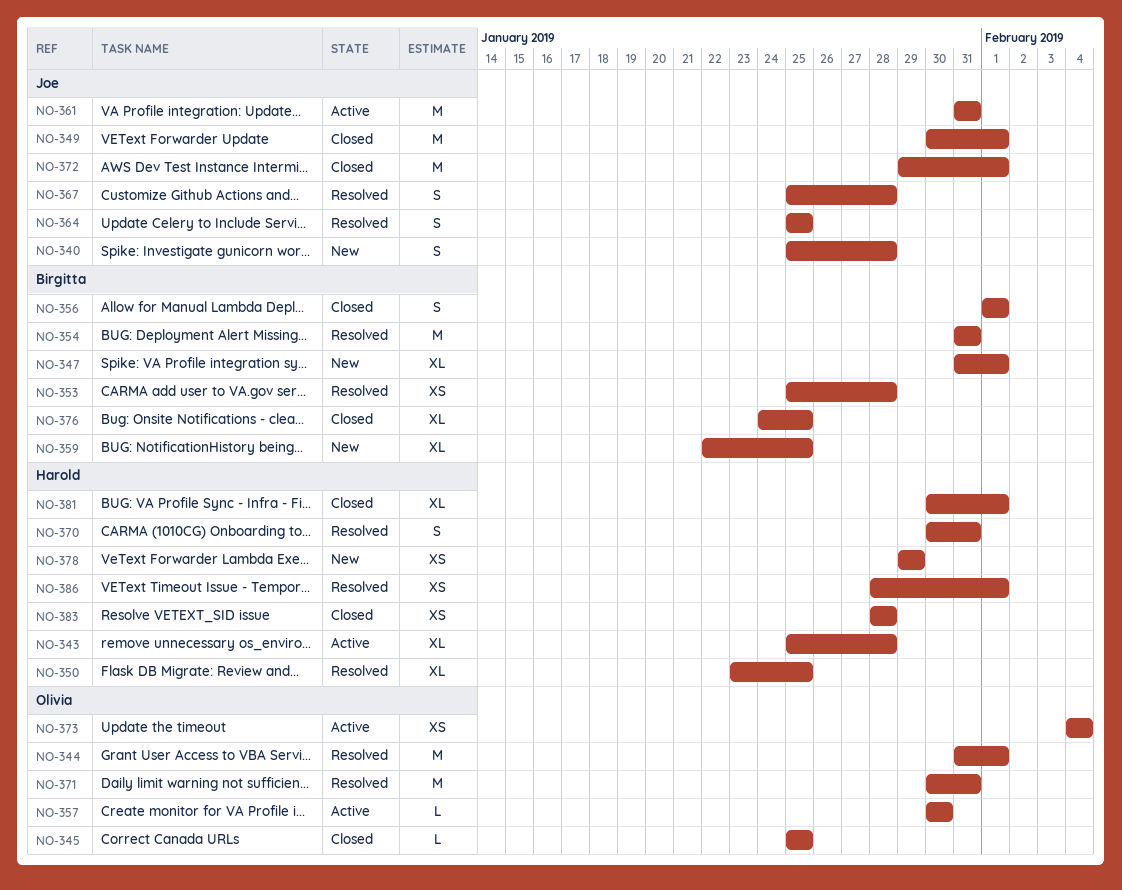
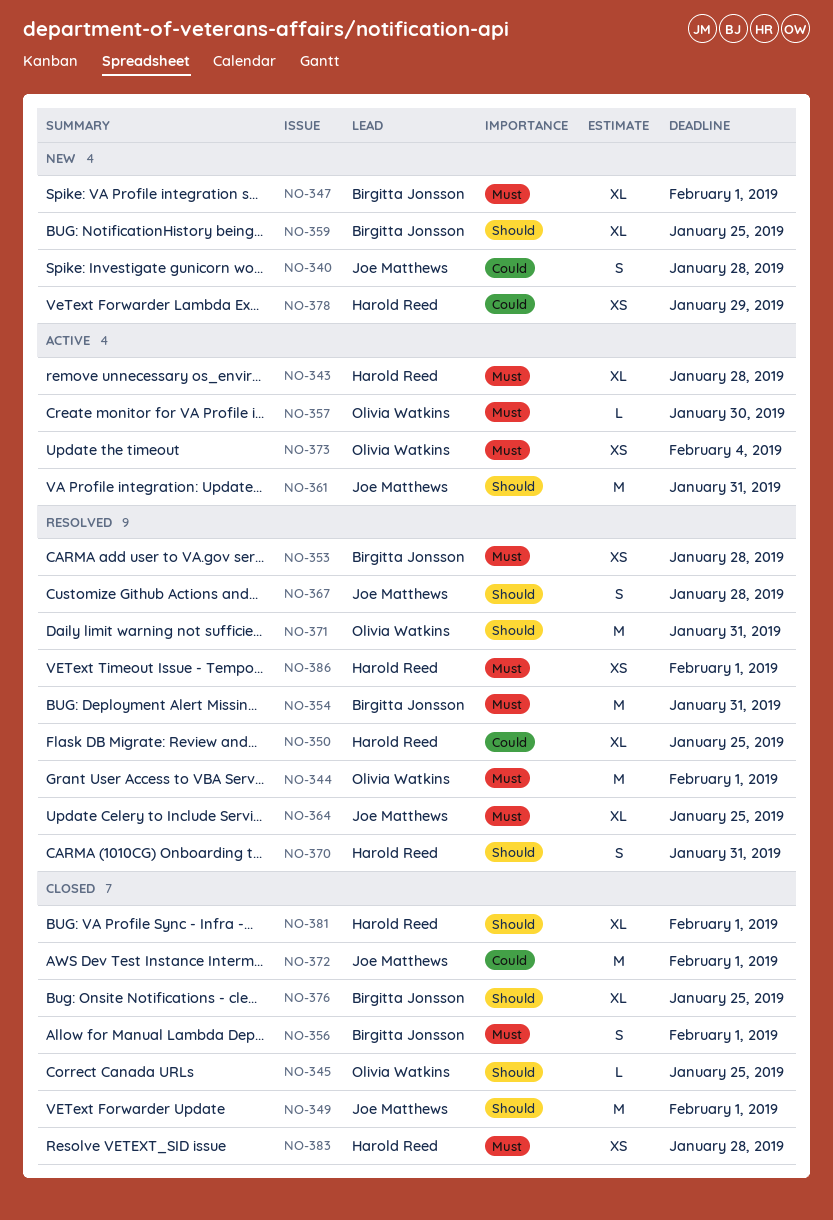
NO-364, estimate: S -> XL

